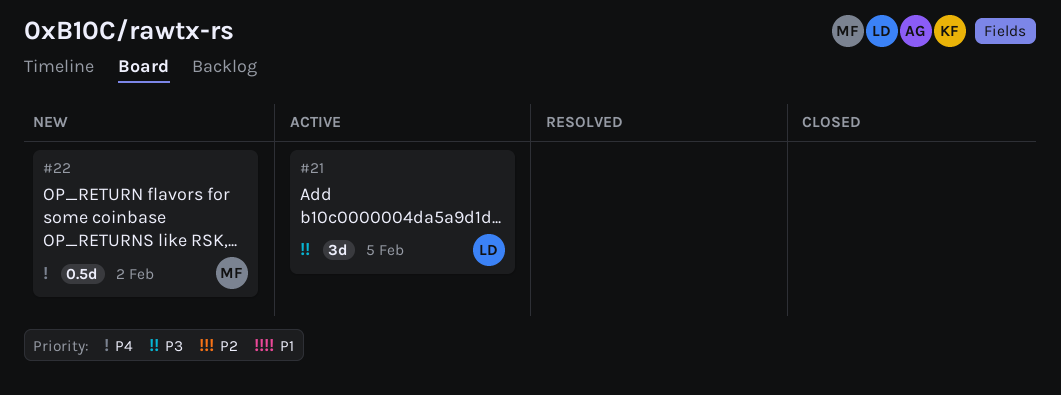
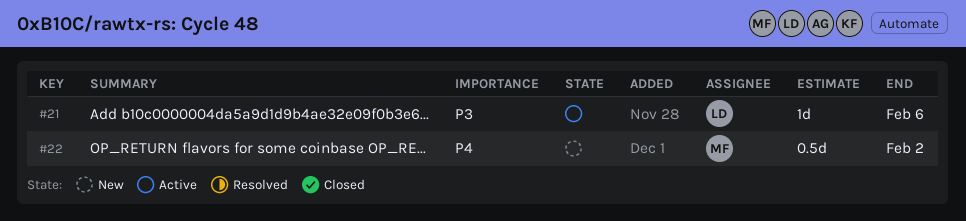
#21, estimate: 3d -> 1d
#21, due: Feb 5 -> Feb 6

